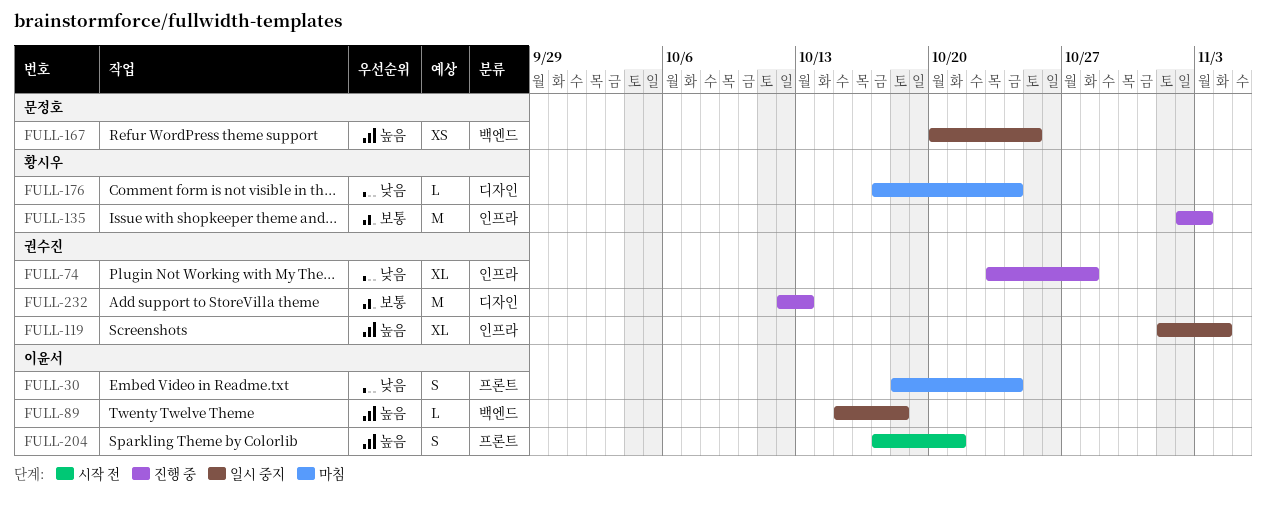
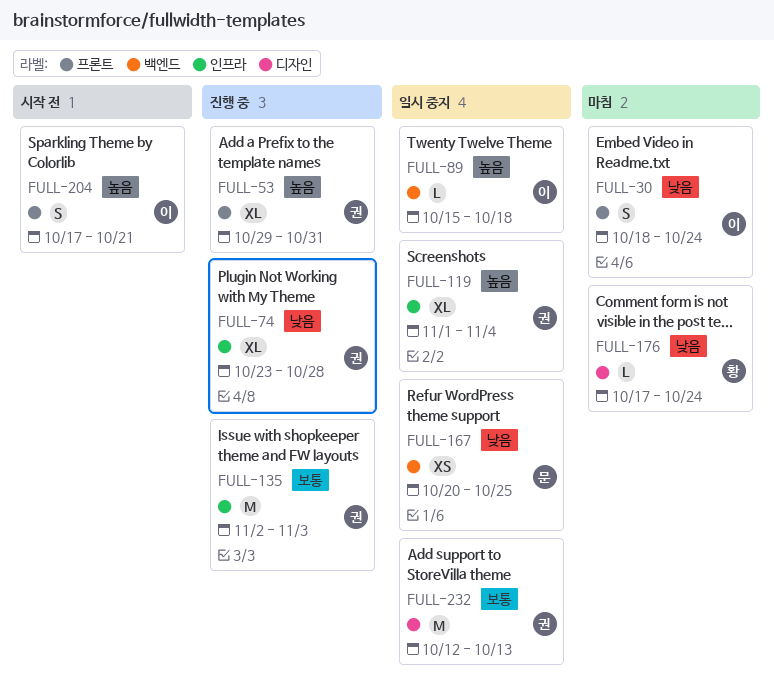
FULL-53: none -> present
FULL-135, owner: 황시우 -> 권수진
FULL-167, priority: 높음 -> 낮음
FULL-232, status: 진행 중 -> 일시 중지

